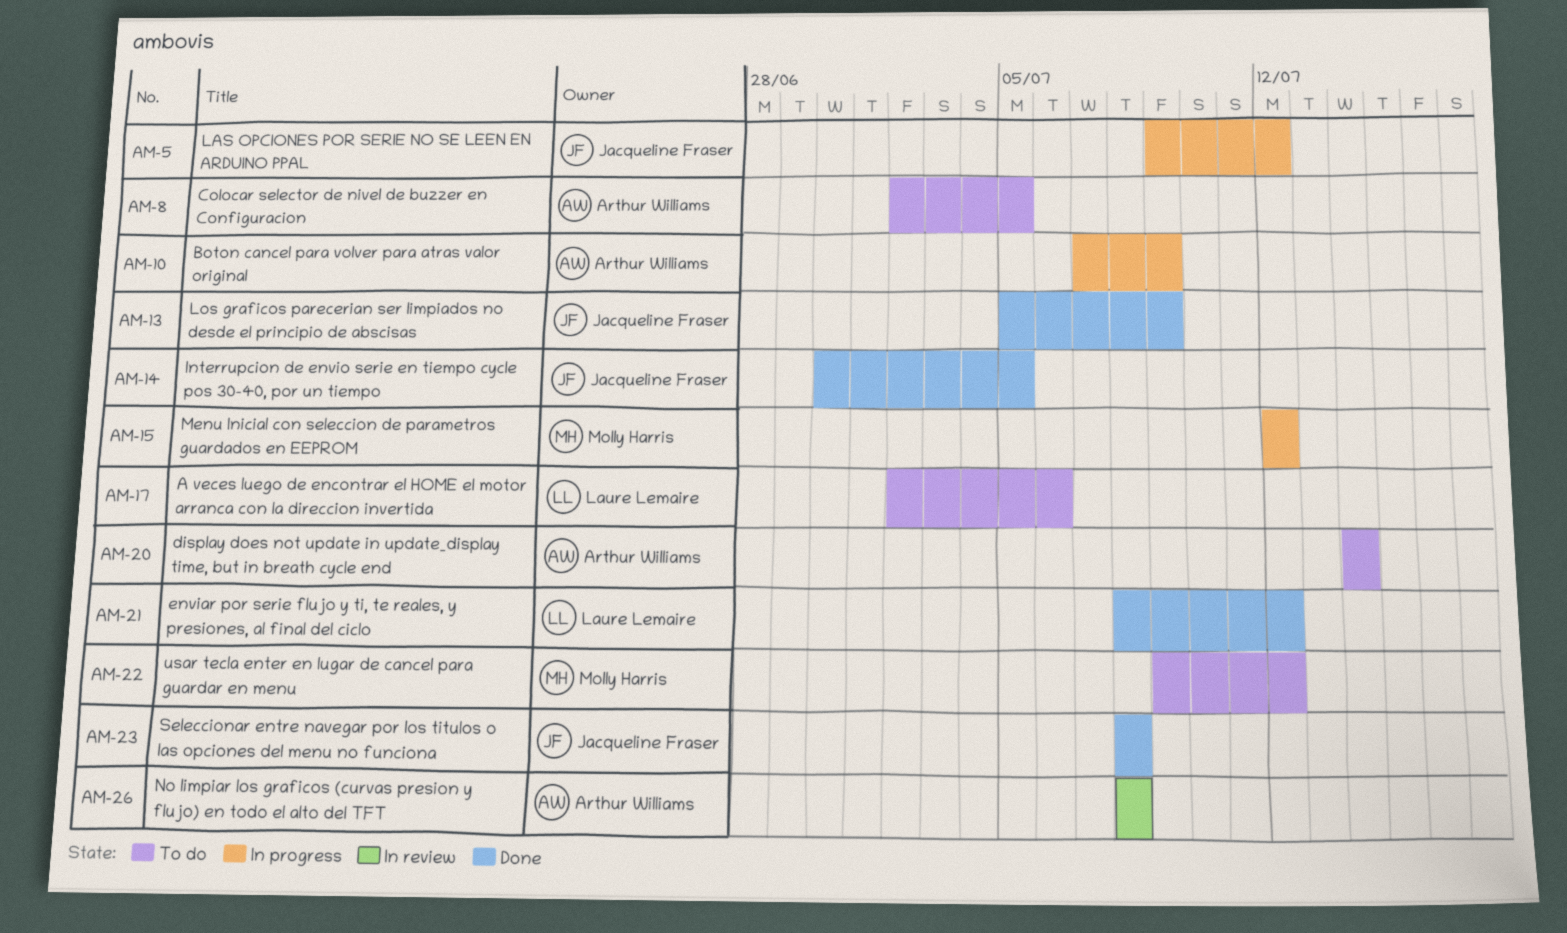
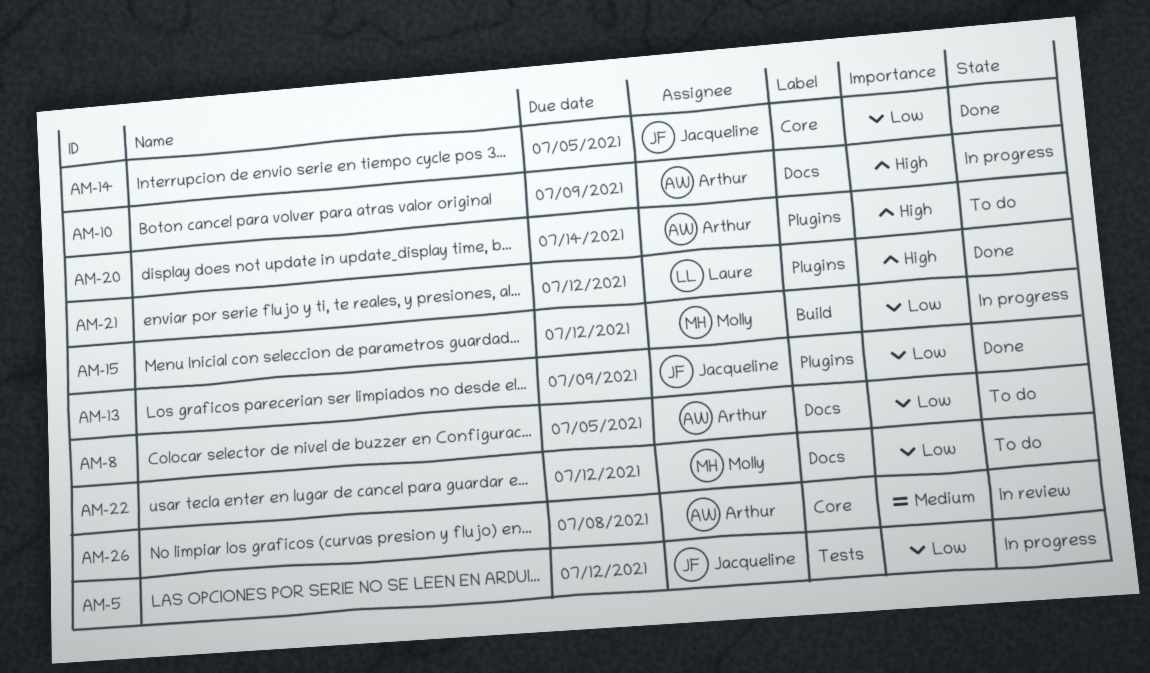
AM-17: present -> none
AM-23: present -> none

